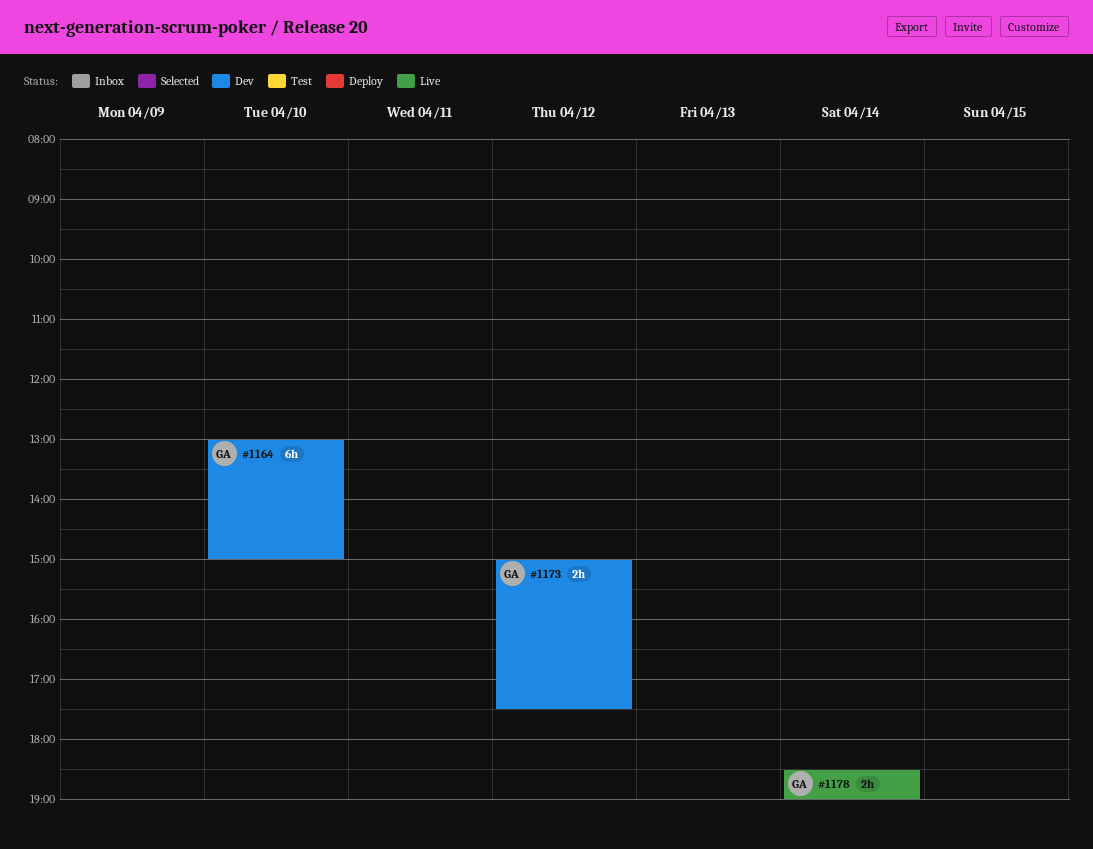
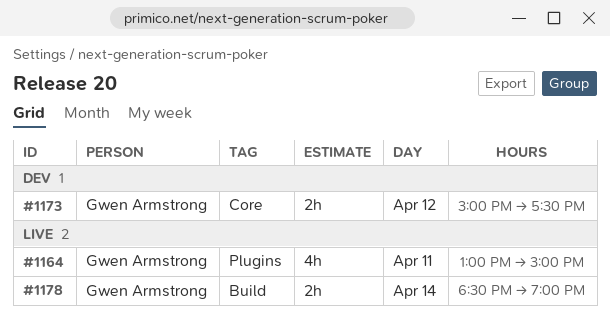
#1164, status: Dev -> Live
#1164, estimate: 6h -> 4h
#1164, day: Apr 10 -> Apr 11

